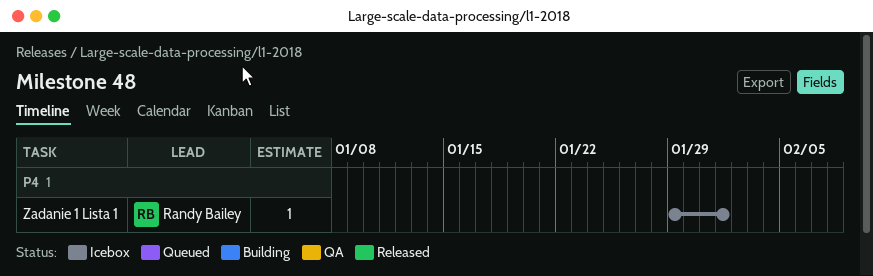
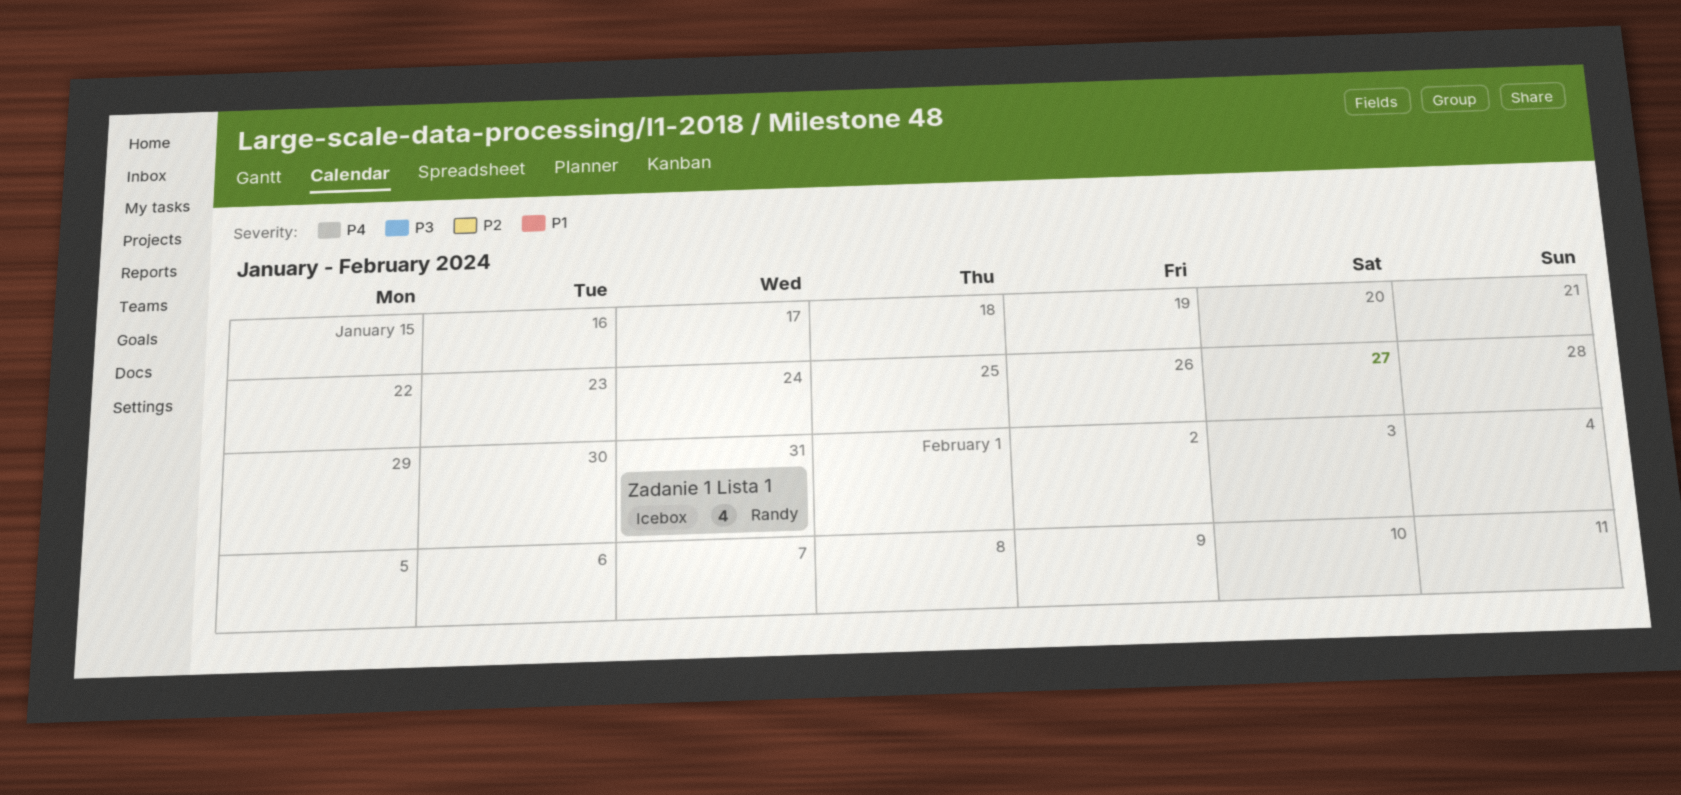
Zadanie 1 Lista 1, estimate: 1 -> 4
Zadanie 1 Lista 1, due: Feb 1 -> Jan 31

